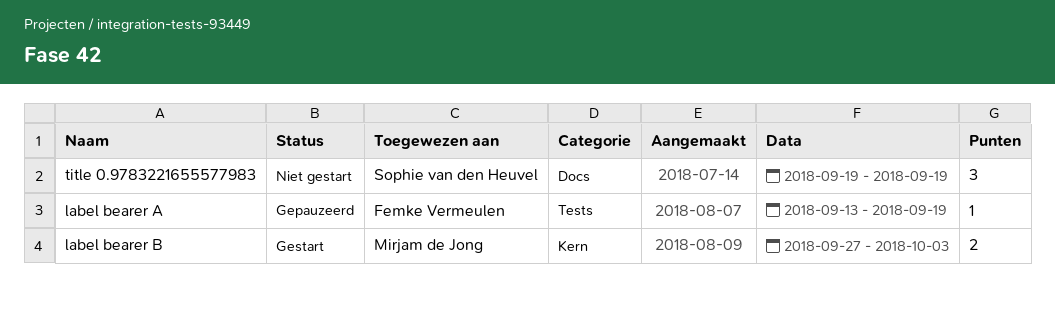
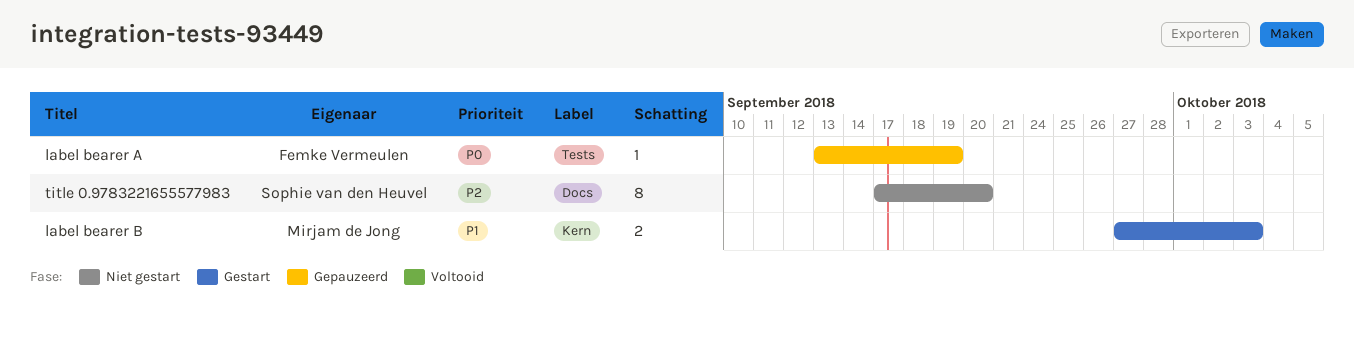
title 0.9783221655577983, estimate: 3 -> 8
title 0.9783221655577983, start: Sep 19 -> Sep 17
title 0.9783221655577983, due: Sep 19 -> Sep 20

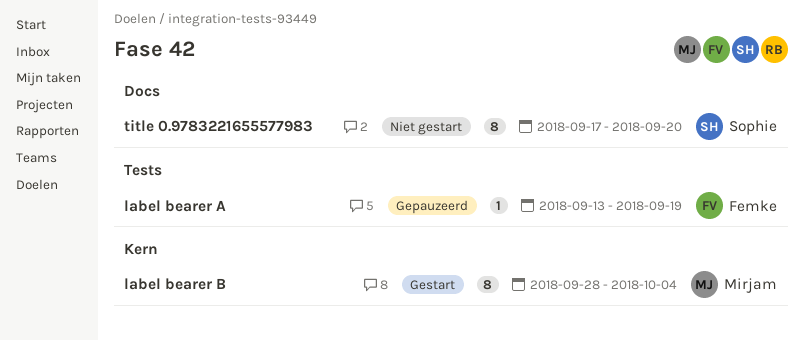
label bearer B, estimate: 2 -> 8
label bearer B, start: Sep 27 -> Sep 28
label bearer B, due: Oct 3 -> Oct 4

